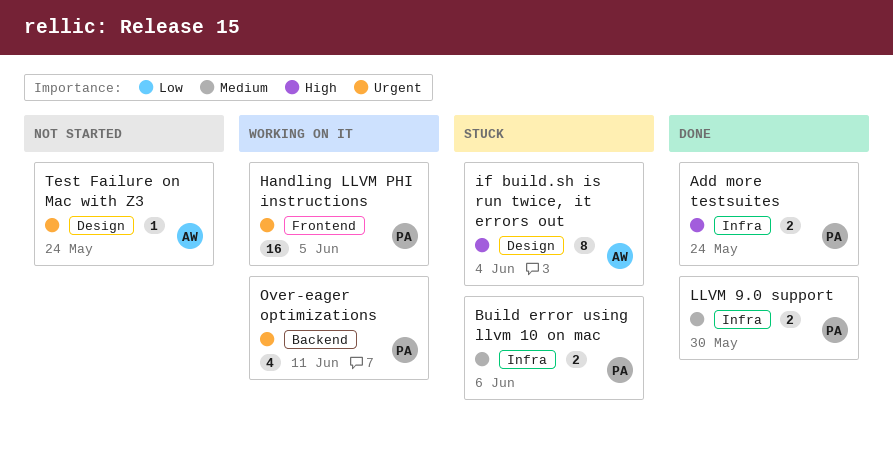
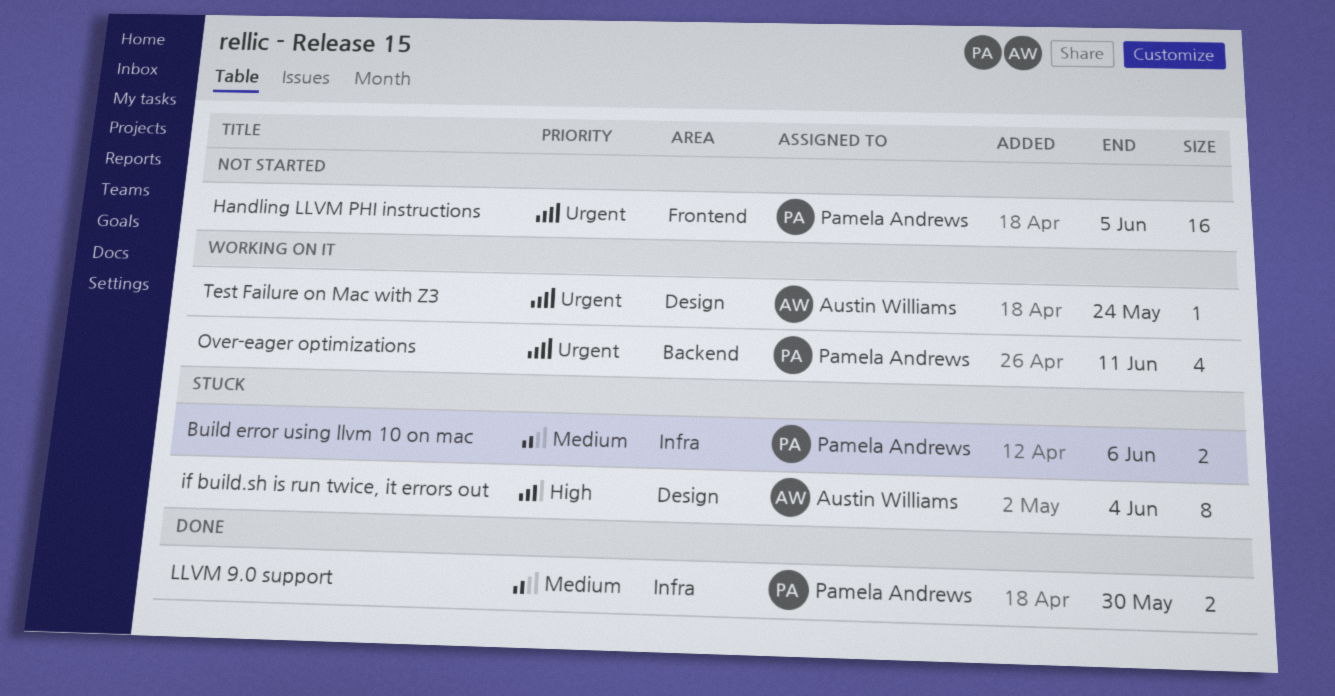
Add more testsuites: present -> none
Handling LLVM PHI instructions, status: Working on it -> Not started
Test Failure on Mac with Z3, status: Not started -> Working on it

